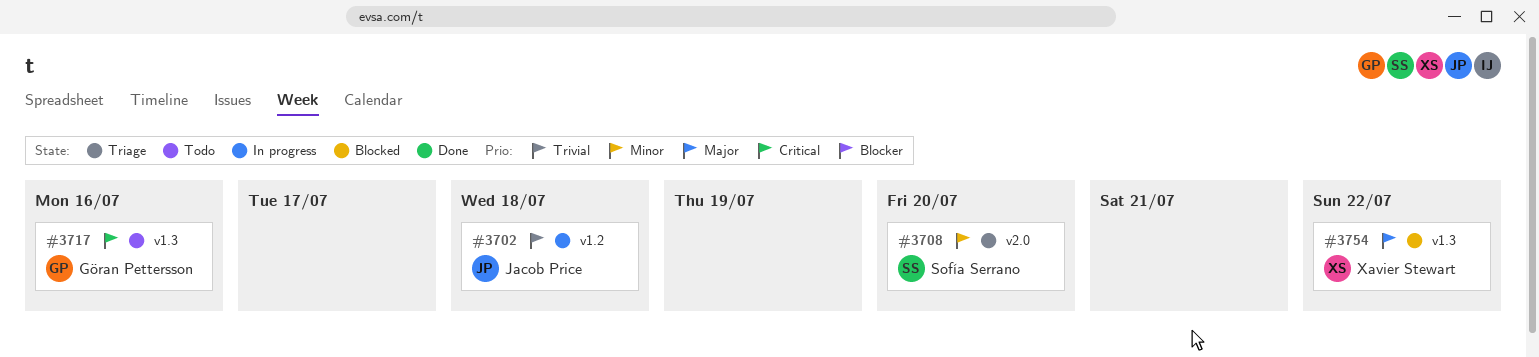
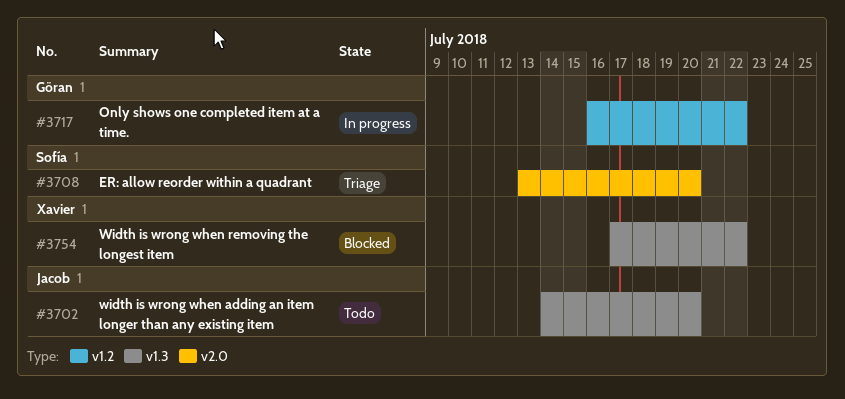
#3702, status: In progress -> Todo
#3702, label: v1.2 -> v1.3
#3702, due: Jul 18 -> Jul 20
#3717, status: Todo -> In progress
#3717, label: v1.3 -> v1.2
#3717, due: Jul 16 -> Jul 22

